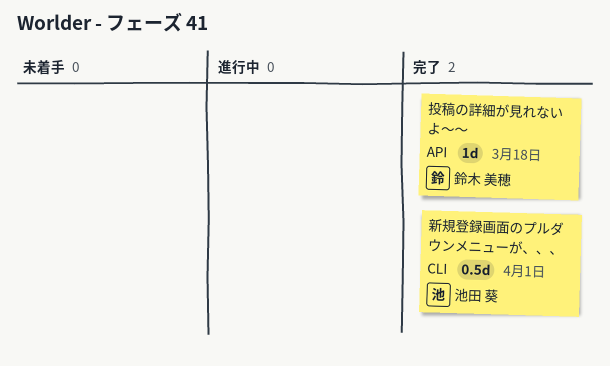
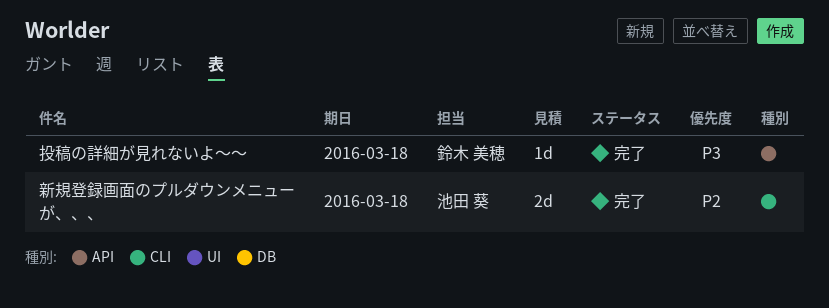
新規登録画面のプルダウンメニューが、、、, estimate: 0.5d -> 2d
新規登録画面のプルダウンメニューが、、、, due: Apr 1 -> Mar 18

